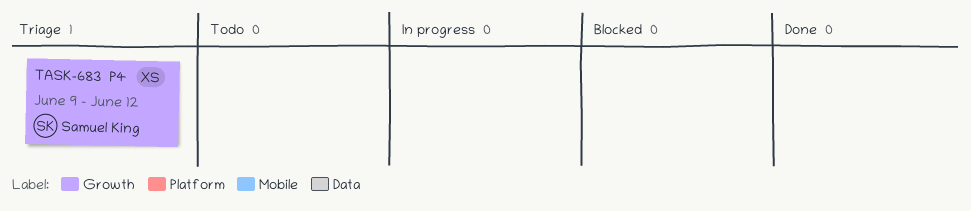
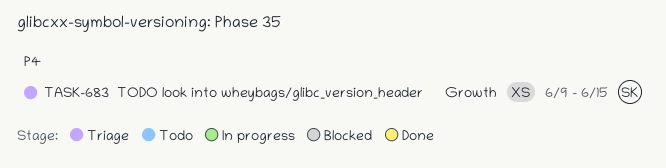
TASK-683, due: Jun 12 -> Jun 15

